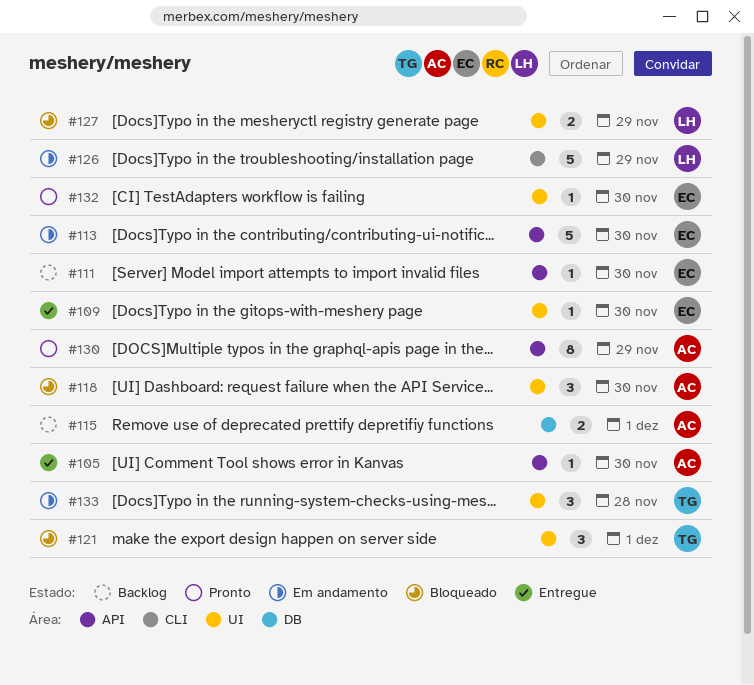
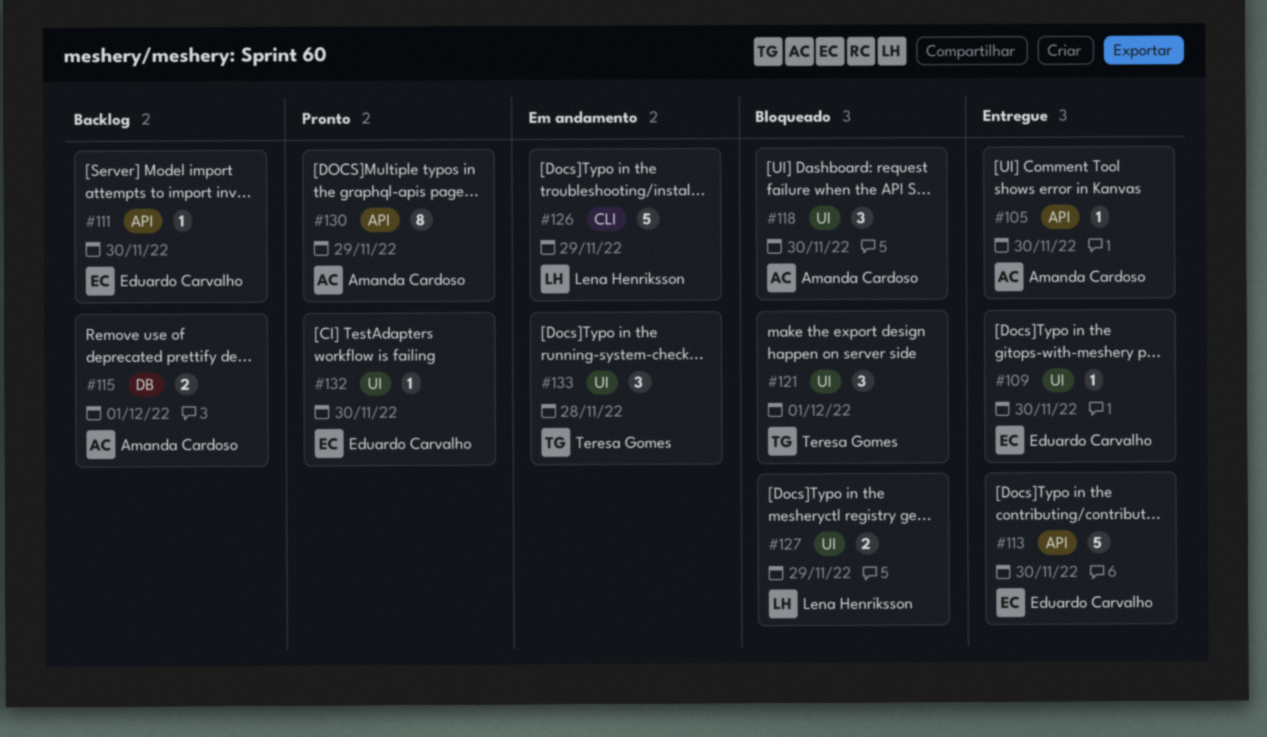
#113, status: Em andamento -> Entregue

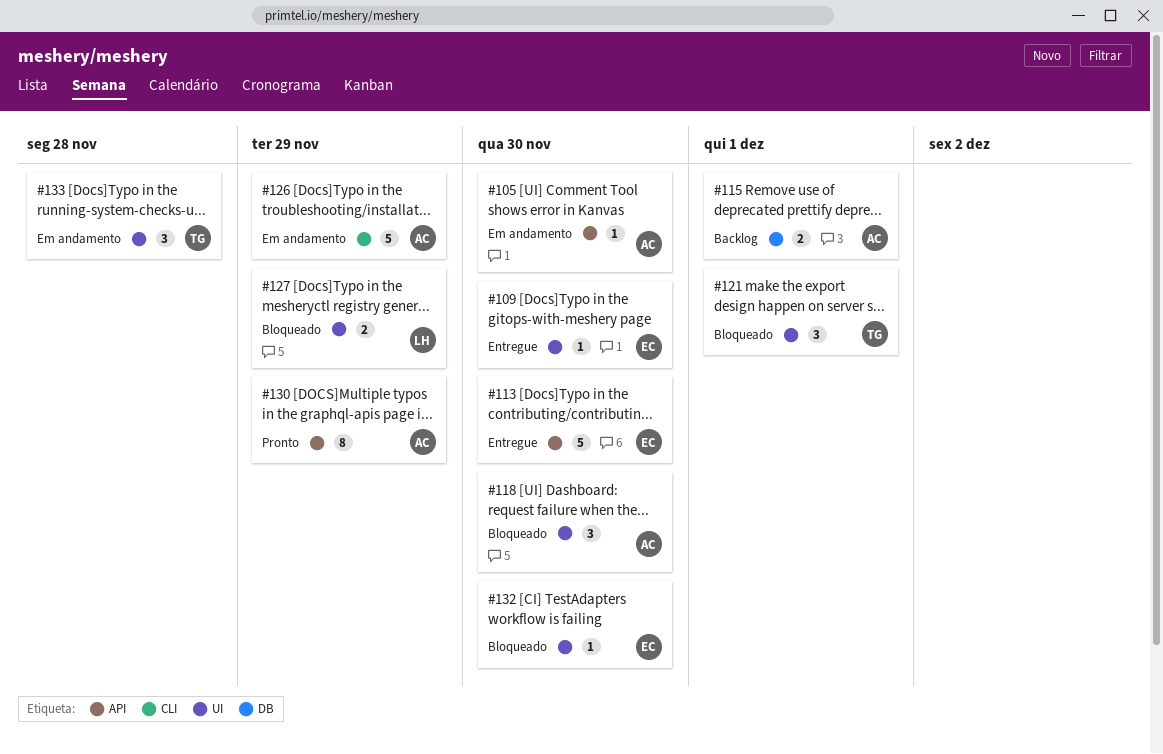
#105, status: Entregue -> Em andamento
#111: present -> none
#126, owner: Lena Henriksson -> Amanda Cardoso
#132, status: Pronto -> Bloqueado

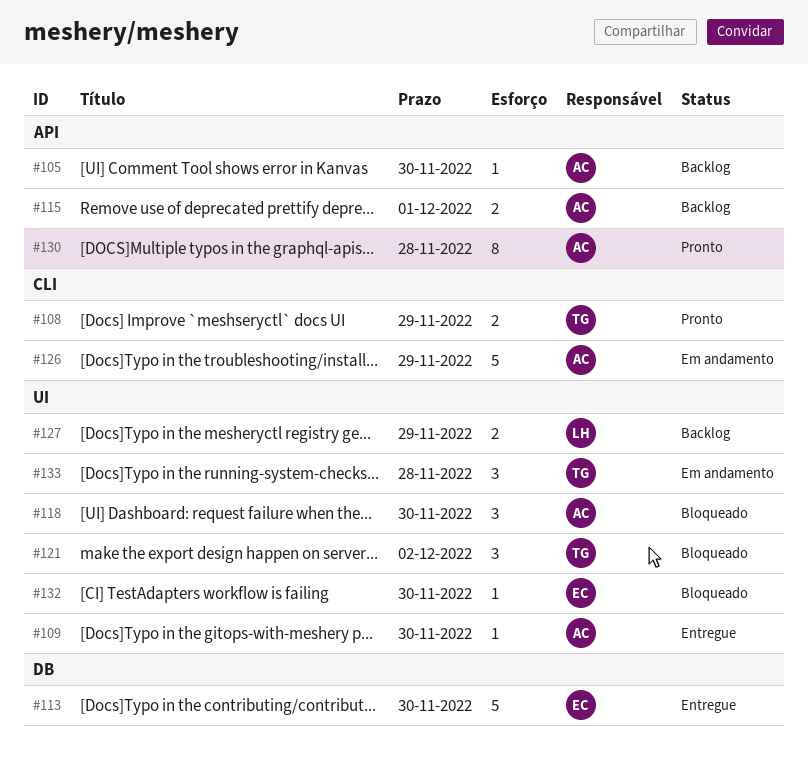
#105, status: Em andamento -> Backlog
#108: none -> present
#109, owner: EC -> AC
#113, label: API -> DB
#115, label: DB -> API
#121, due: Dec 1 -> Dec 2
#127, status: Bloqueado -> Backlog
#130, due: Nov 29 -> Nov 28

